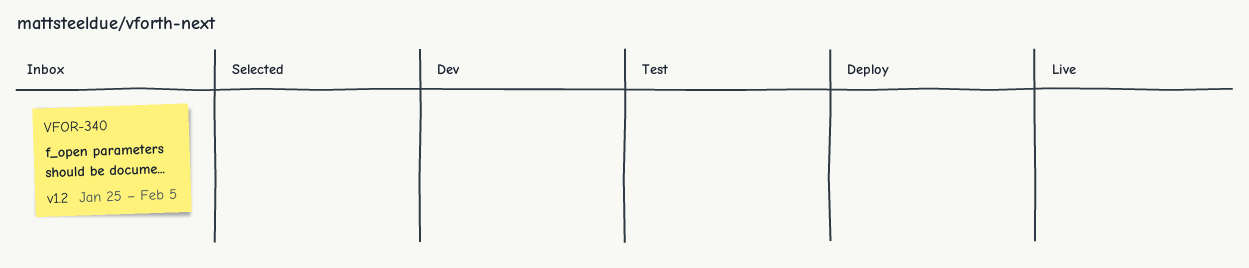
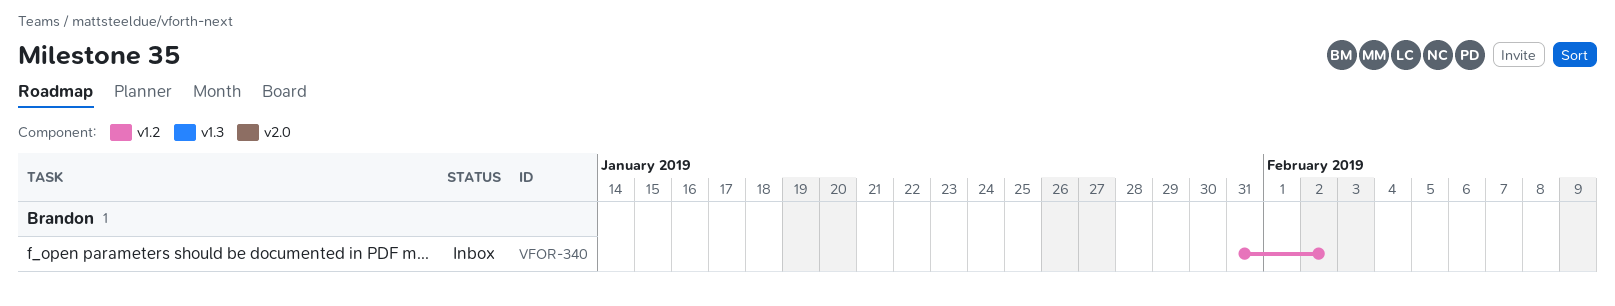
VFOR-340, start: Jan 25 -> Jan 31
VFOR-340, due: Feb 5 -> Feb 2

